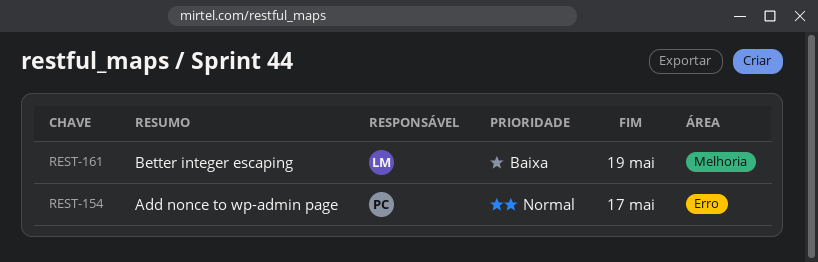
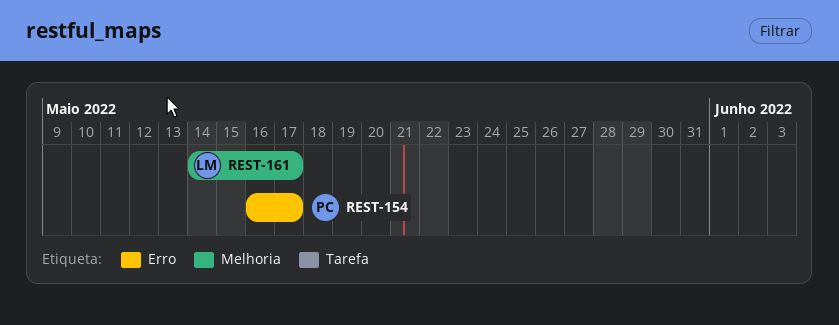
REST-161, due: May 19 -> May 17

